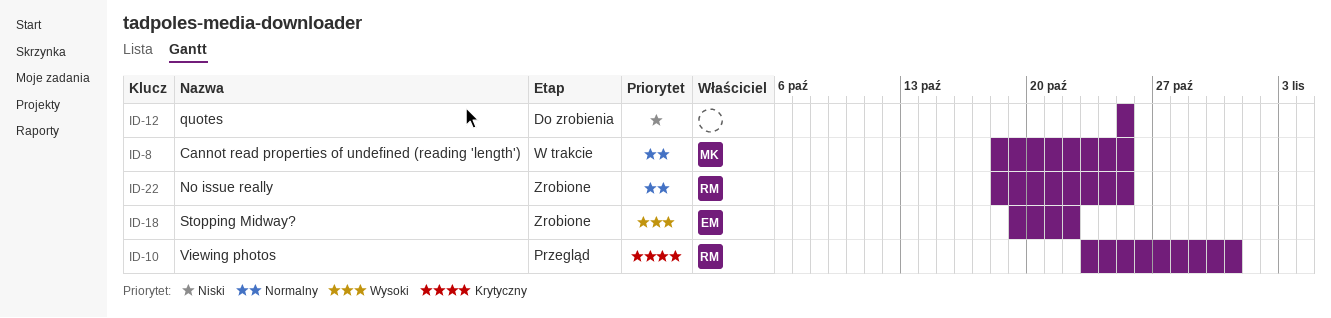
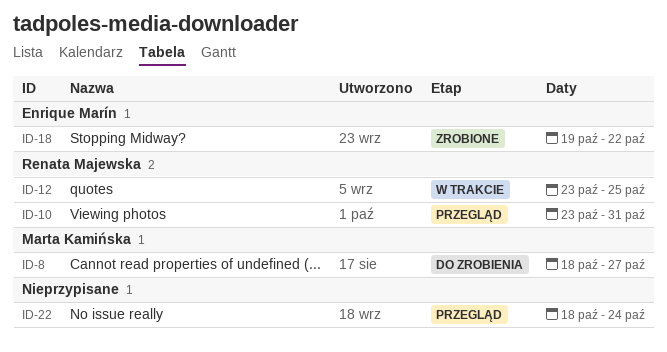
ID-8, status: W trakcie -> Do zrobienia
ID-8, due: Oct 25 -> Oct 27
ID-12, status: Do zrobienia -> W trakcie
ID-12, owner: none -> Renata Majewska
ID-12, start: Oct 25 -> Oct 23
ID-22, status: Zrobione -> Przegląd
ID-22, owner: Renata Majewska -> none
ID-22, due: Oct 25 -> Oct 24

